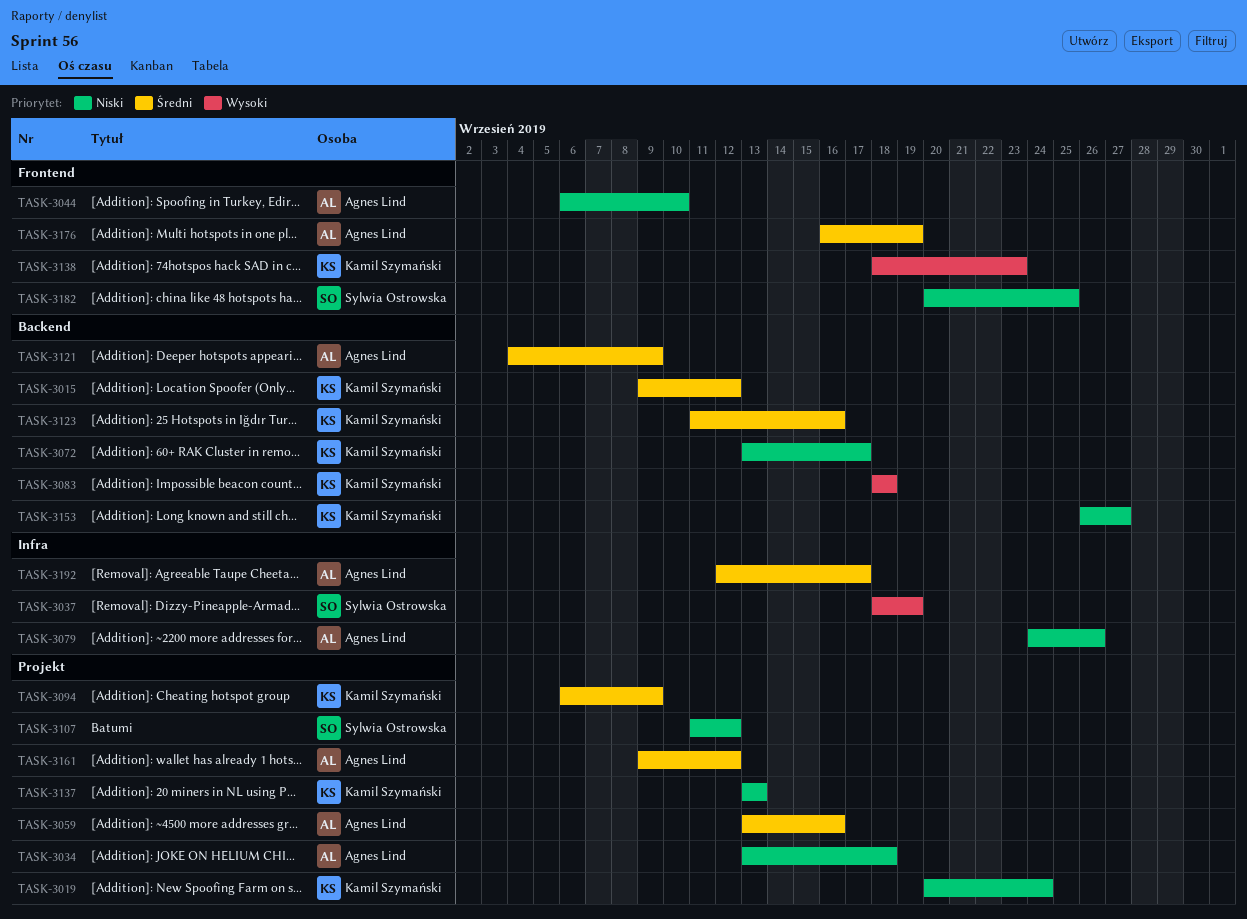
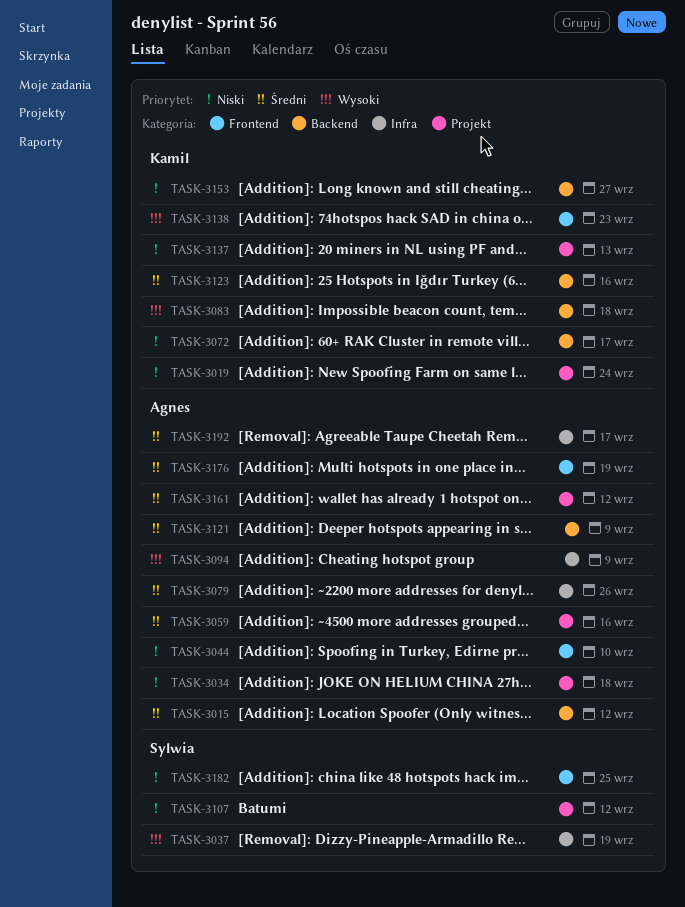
TASK-3015, owner: Kamil Szymański -> Agnes Lind
TASK-3079, priority: Niski -> Średni
TASK-3094, owner: Kamil Szymański -> Agnes Lind
TASK-3094, priority: Średni -> Wysoki
TASK-3094, label: Projekt -> Infra

